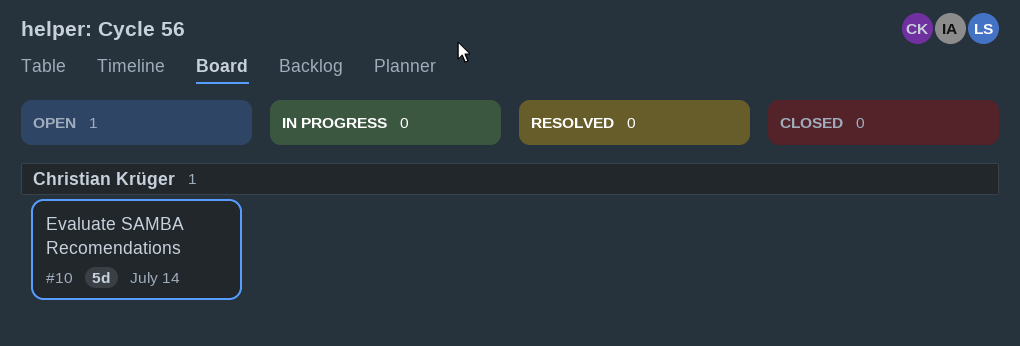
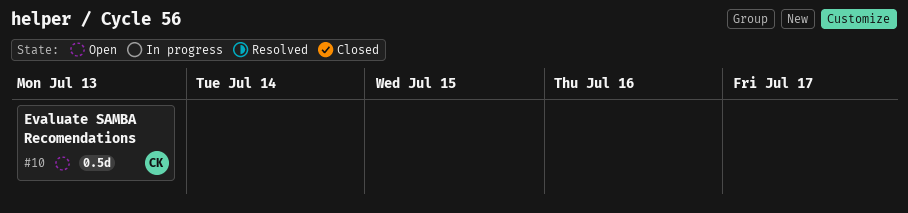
#10, estimate: 5d -> 0.5d
#10, due: Jul 14 -> Jul 13

